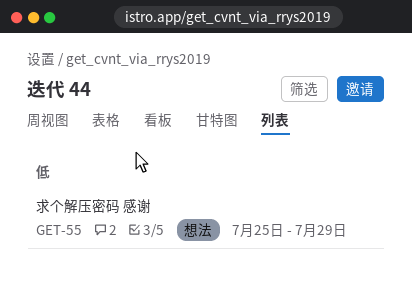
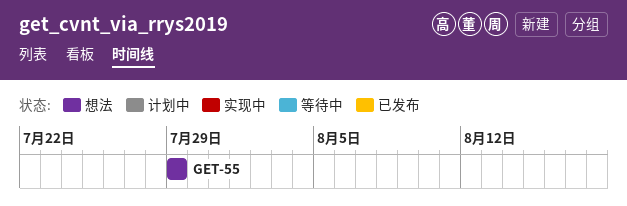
GET-55, start: Jul 25 -> Jul 29

